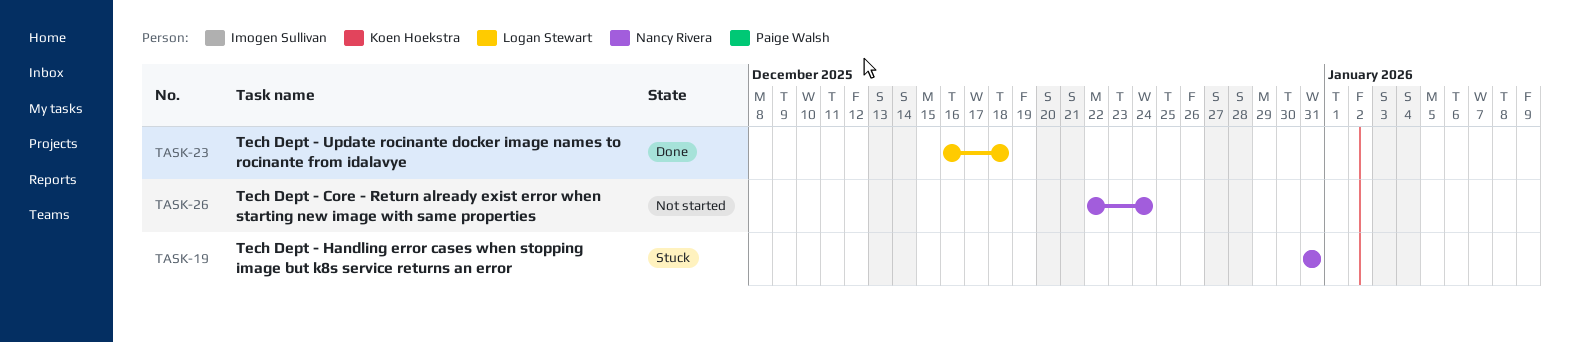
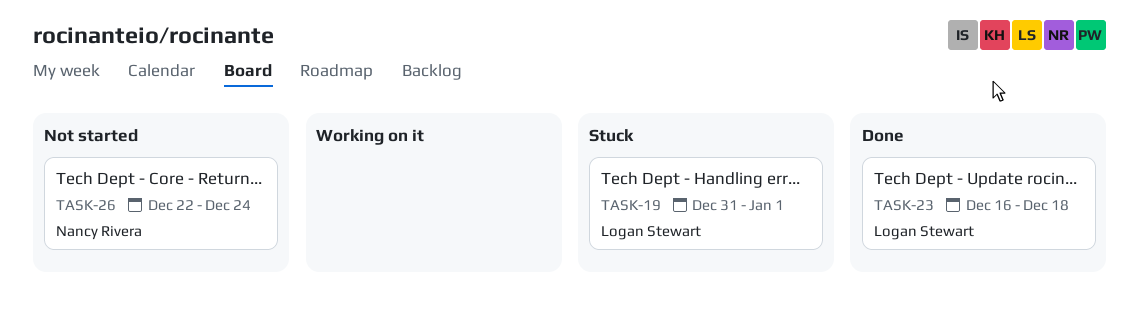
TASK-19, owner: Nancy Rivera -> Logan Stewart
TASK-19, due: Dec 31 -> Jan 1

